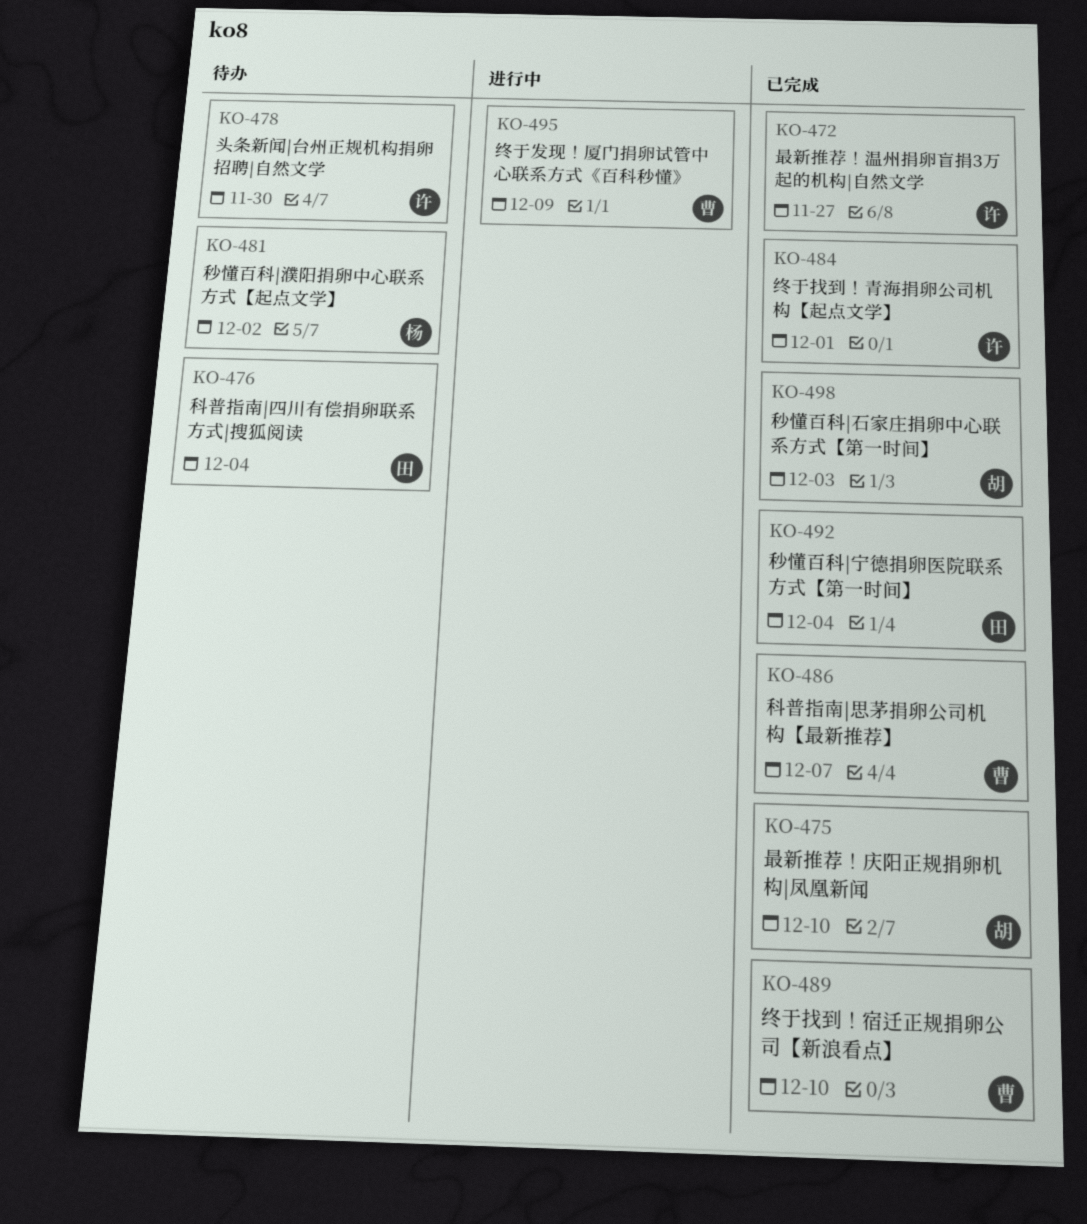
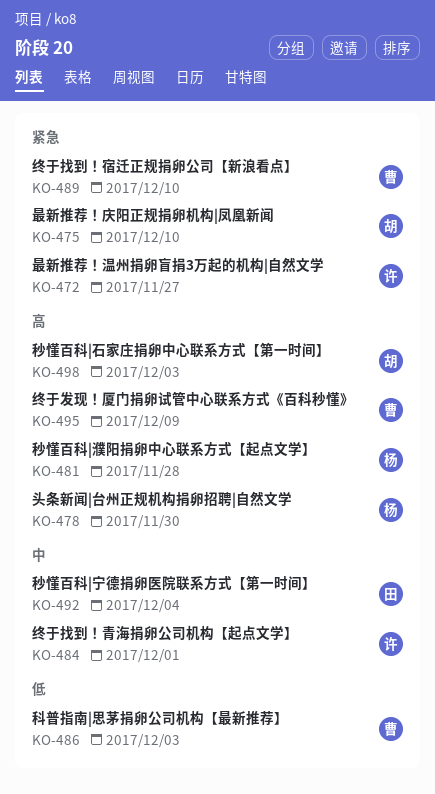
KO-476: present -> none
KO-478, owner: 许 -> 杨
KO-481, due: Dec 2 -> Nov 28
KO-486, due: Dec 7 -> Dec 3

